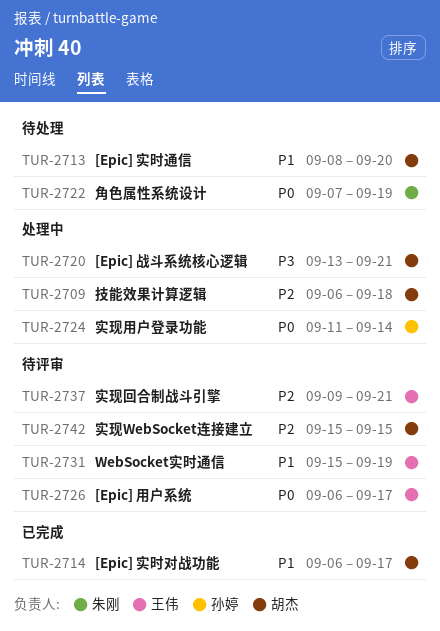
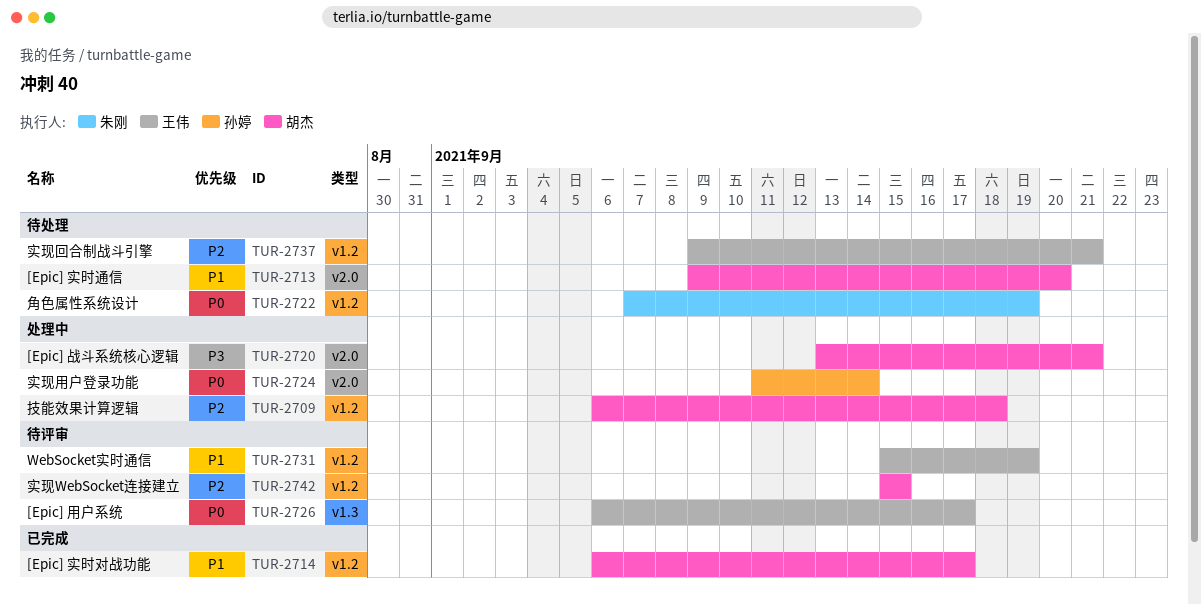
TUR-2713, start: Sep 8 -> Sep 9
TUR-2737, status: 待评审 -> 待处理

